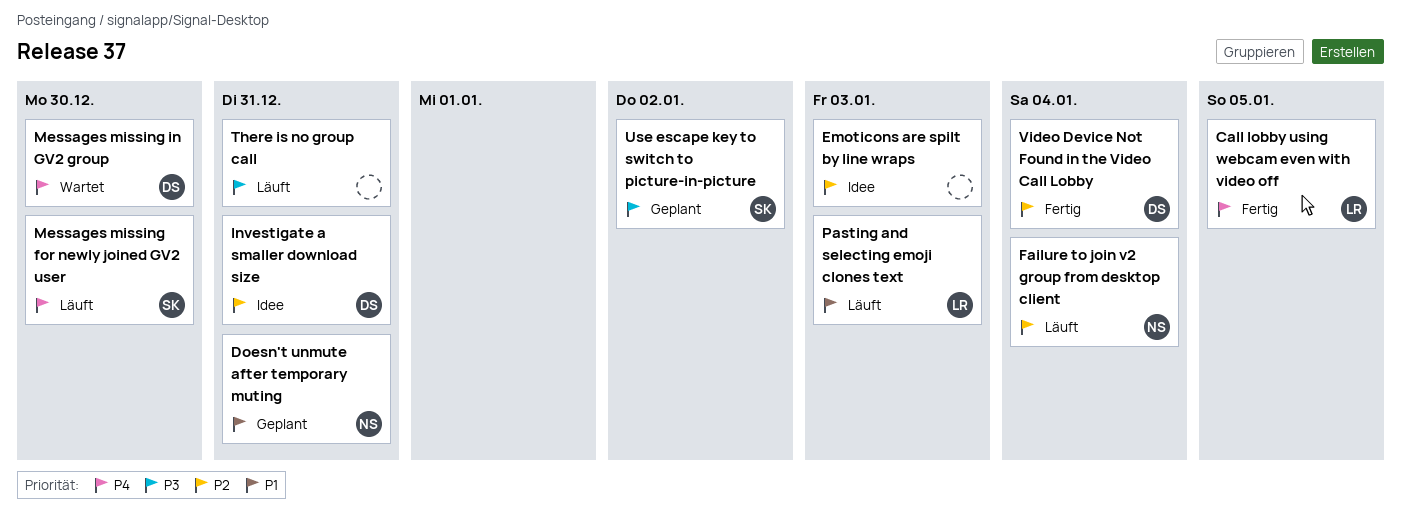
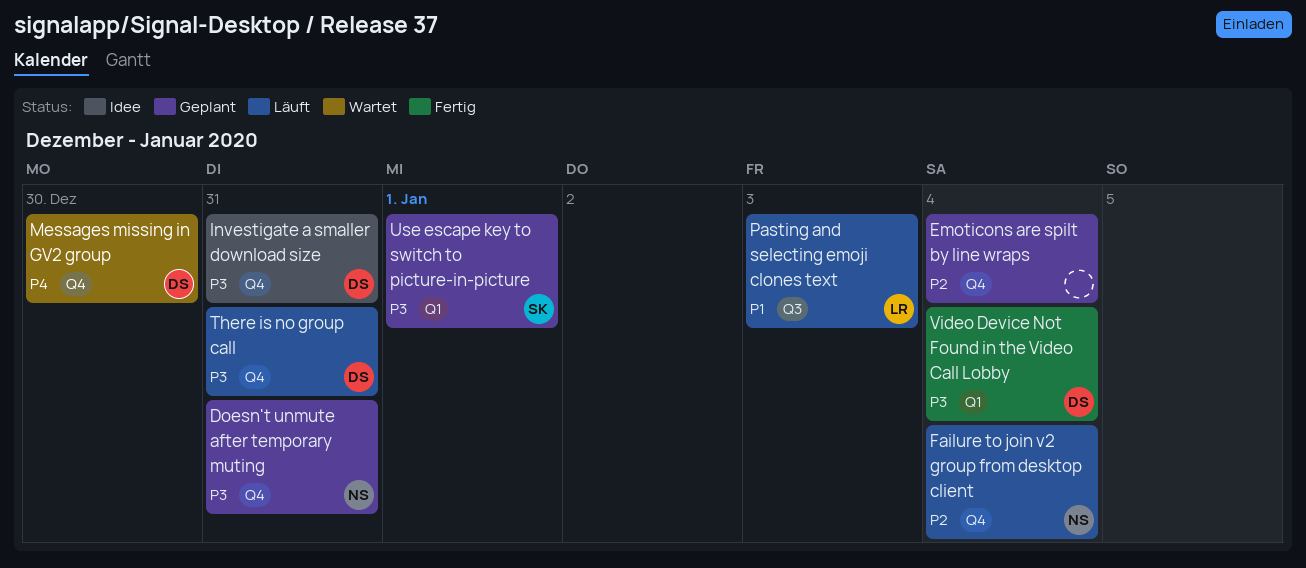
Call lobby using webcam even with video off: present -> none
Doesn't unmute after temporary muting, priority: P1 -> P3
Emoticons are spilt by line wraps, status: Idee -> Geplant
Emoticons are spilt by line wraps, due: Jan 3 -> Jan 4
Investigate a smaller download size, priority: P2 -> P3
Messages missing for newly joined GV2 user: present -> none
There is no group call, owner: none -> DS
Use escape key to switch to picture-in-picture, due: Jan 2 -> Jan 1
Video Device Not Found in the Video Call Lobby, priority: P2 -> P3

